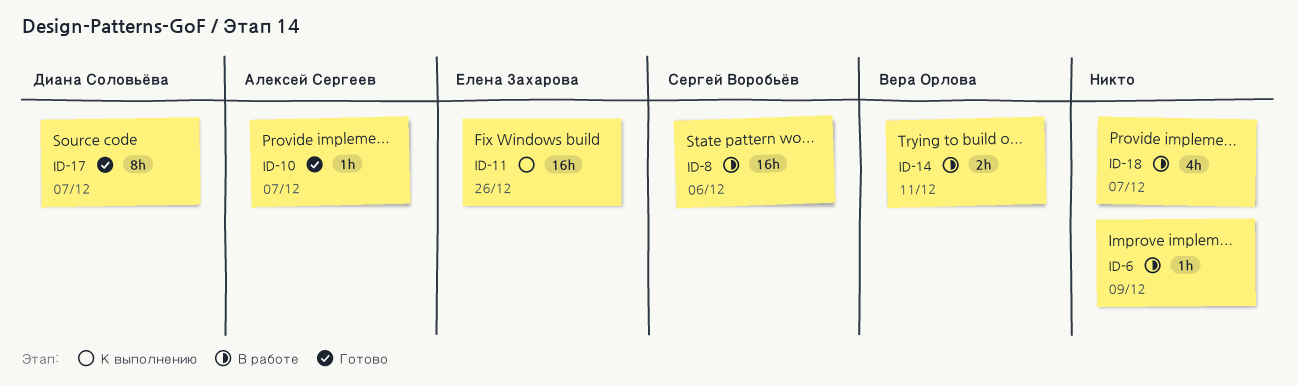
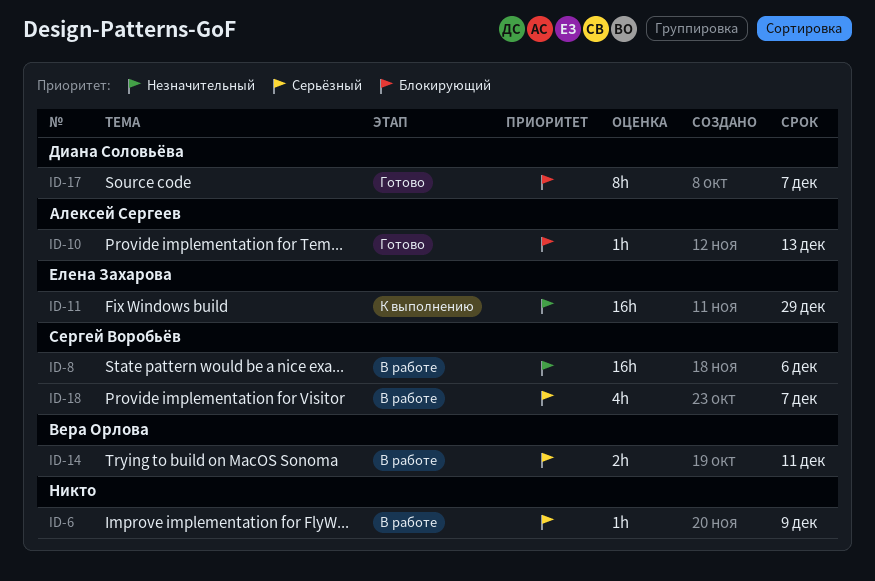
ID-10, due: Dec 7 -> Dec 13
ID-11, due: Dec 26 -> Dec 29
ID-18, owner: none -> Сергей Воробьёв

